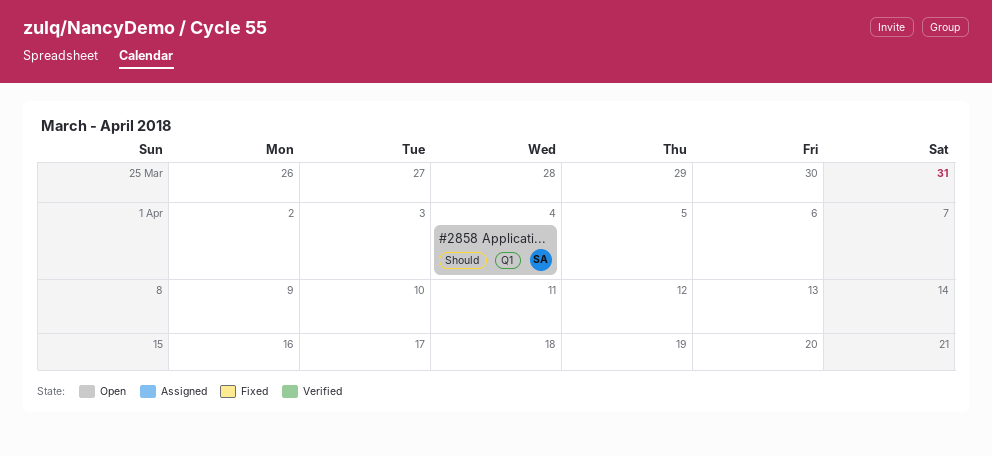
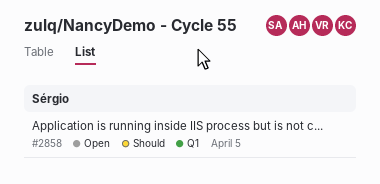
#2858, due: Apr 4 -> Apr 5

